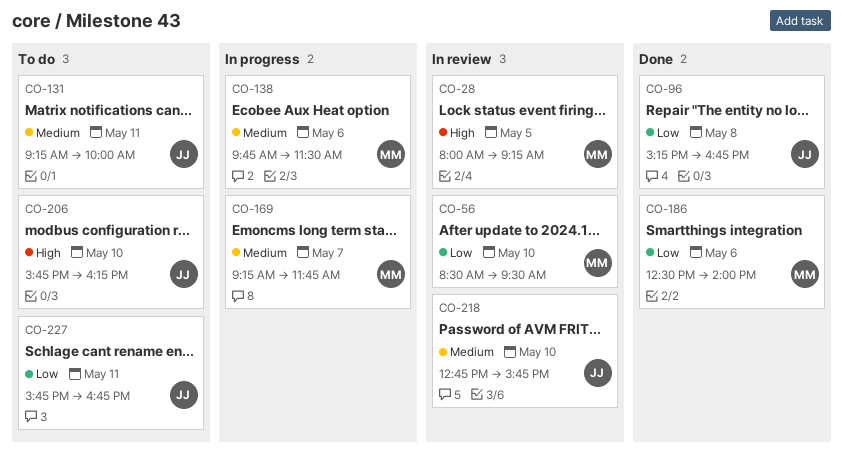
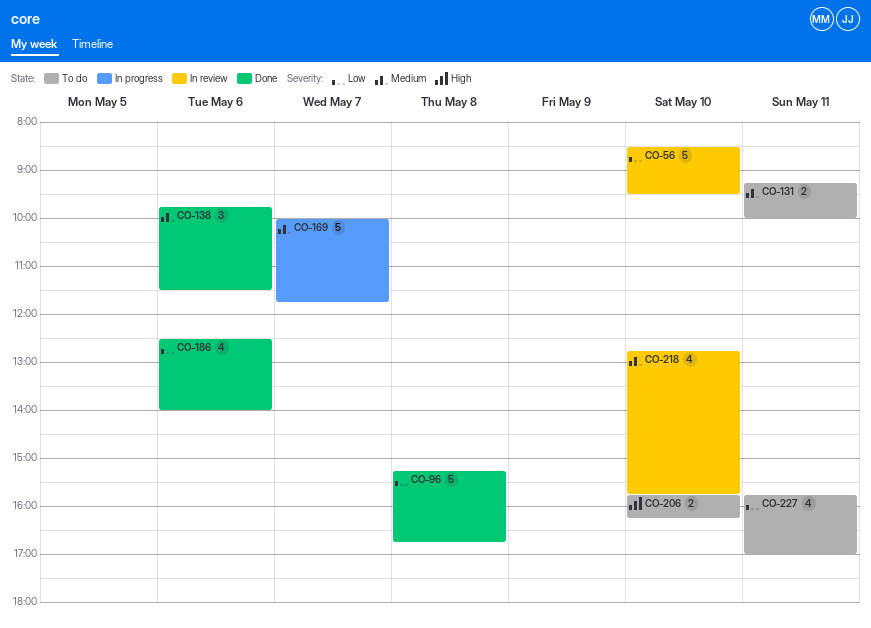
CO-28: present -> none
CO-138, status: In progress -> Done
CO-169, begins: 09:15 -> 10:00
CO-227, ends: 16:45 -> 17:00

